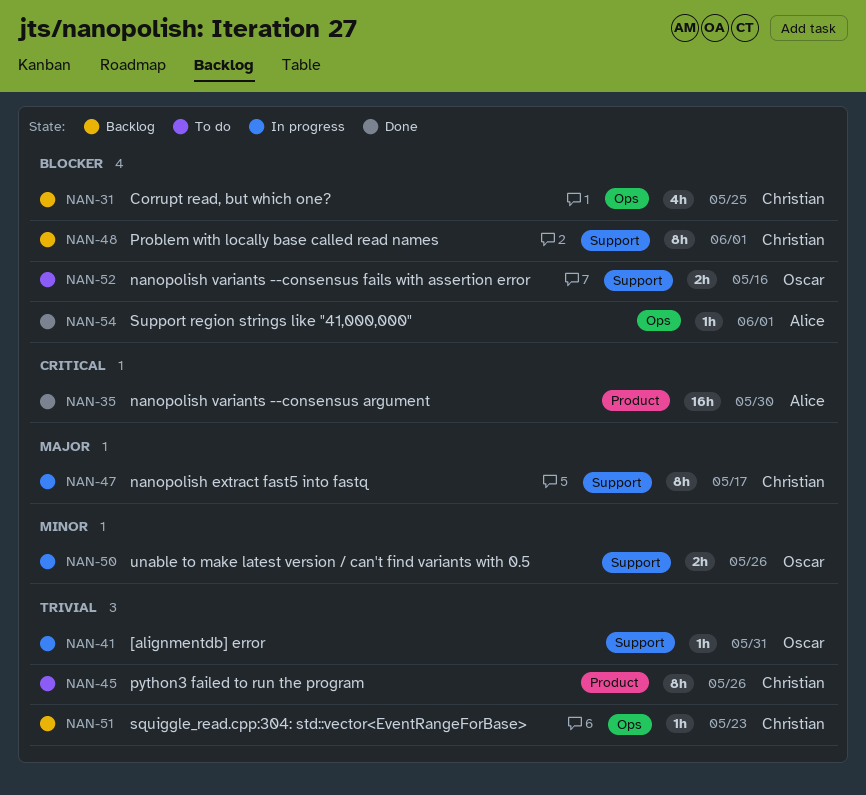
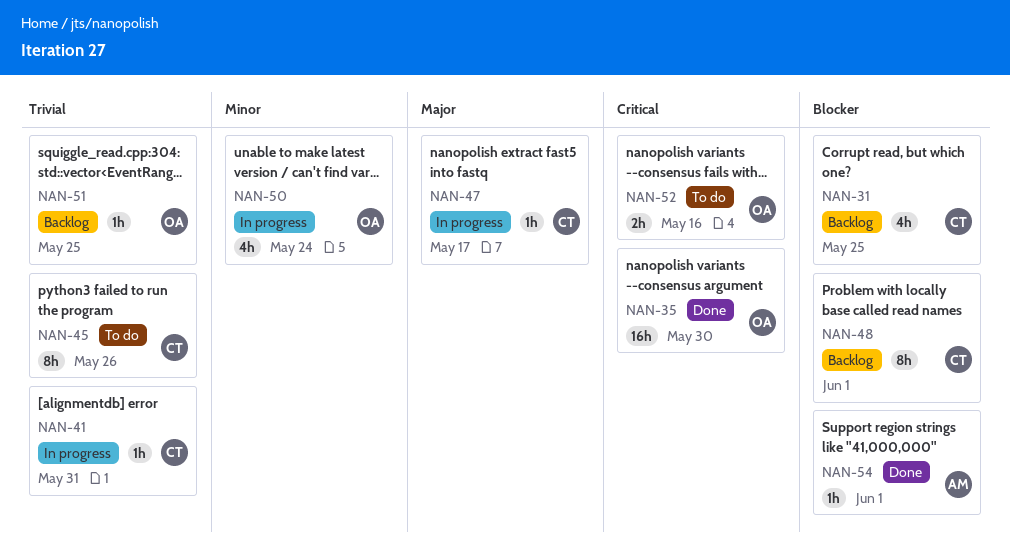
NAN-35, owner: Alice -> Oscar
NAN-41, owner: Oscar -> Christian
NAN-47, estimate: 8h -> 1h
NAN-50, estimate: 2h -> 4h
NAN-50, due: May 26 -> May 24
NAN-51, owner: Christian -> Oscar
NAN-51, due: May 23 -> May 25
NAN-52, priority: Blocker -> Critical

